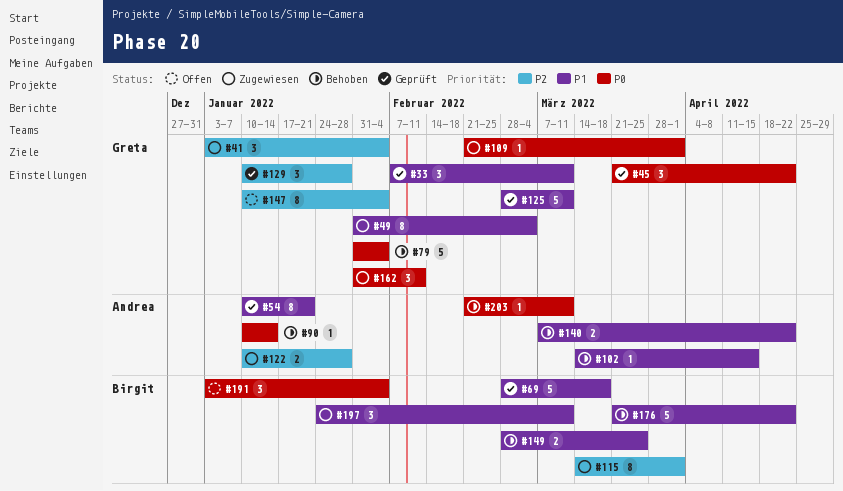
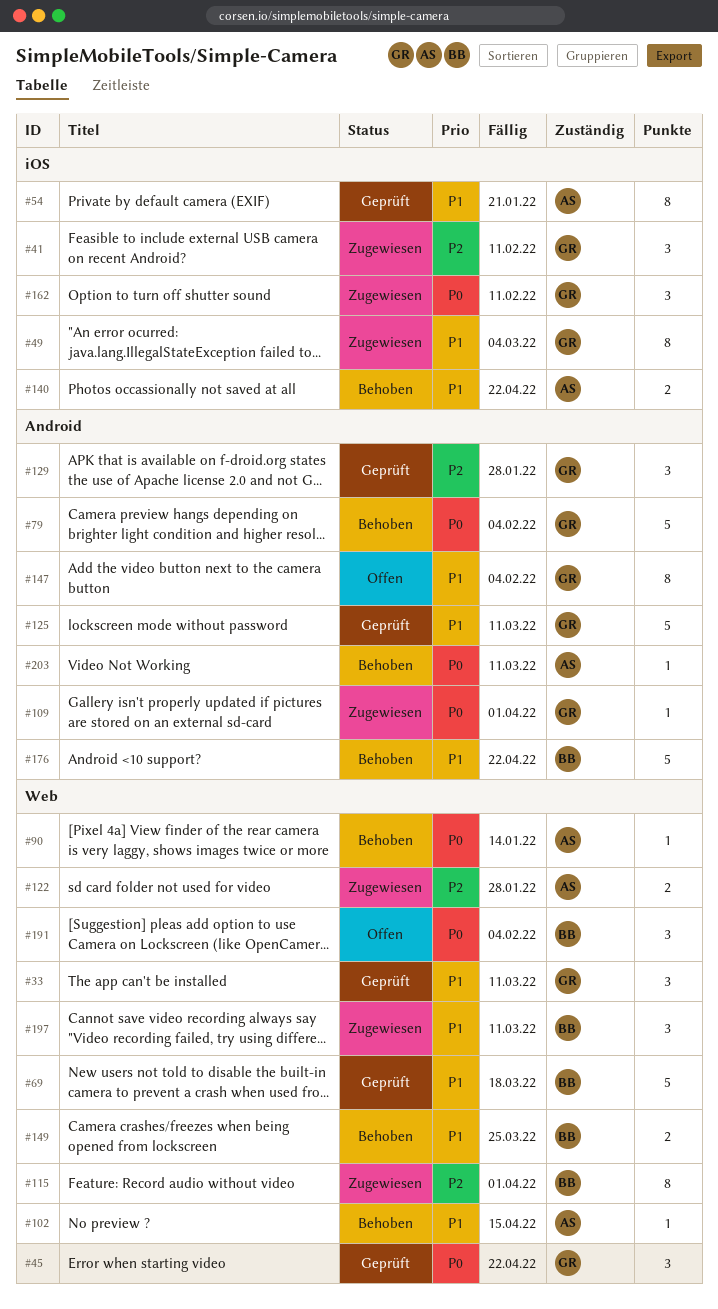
#41, due: Feb 4 -> Feb 11
#147, priority: P2 -> P1

